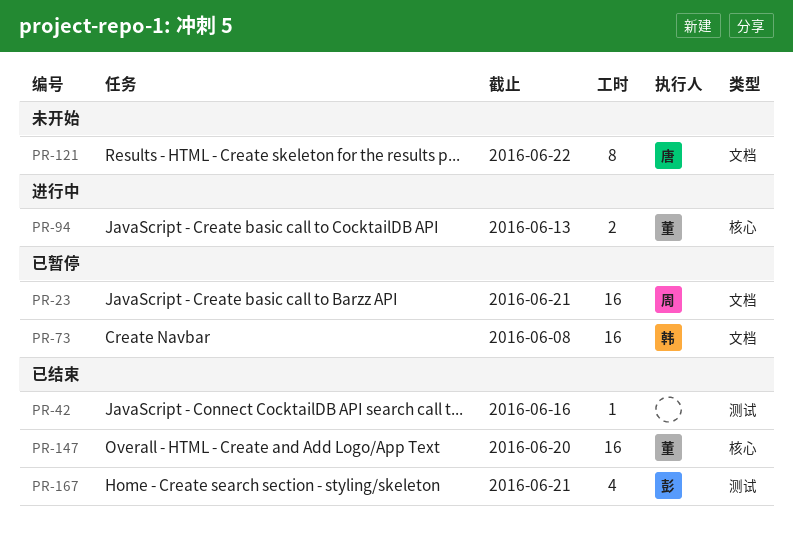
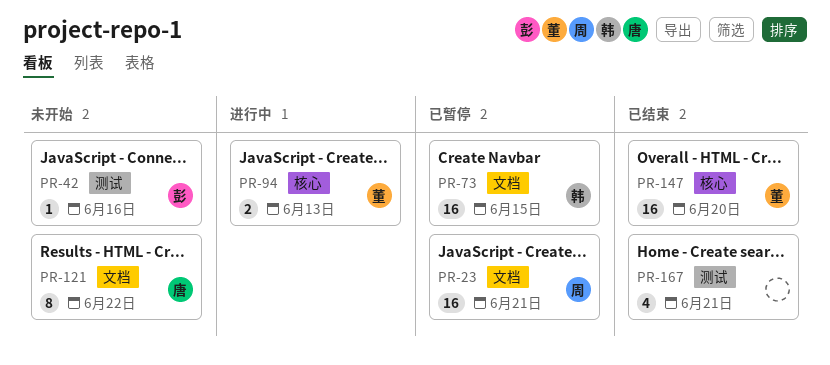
PR-42, status: 已结束 -> 未开始
PR-42, owner: none -> 彭
PR-73, due: Jun 8 -> Jun 15
PR-167, owner: 彭 -> none

